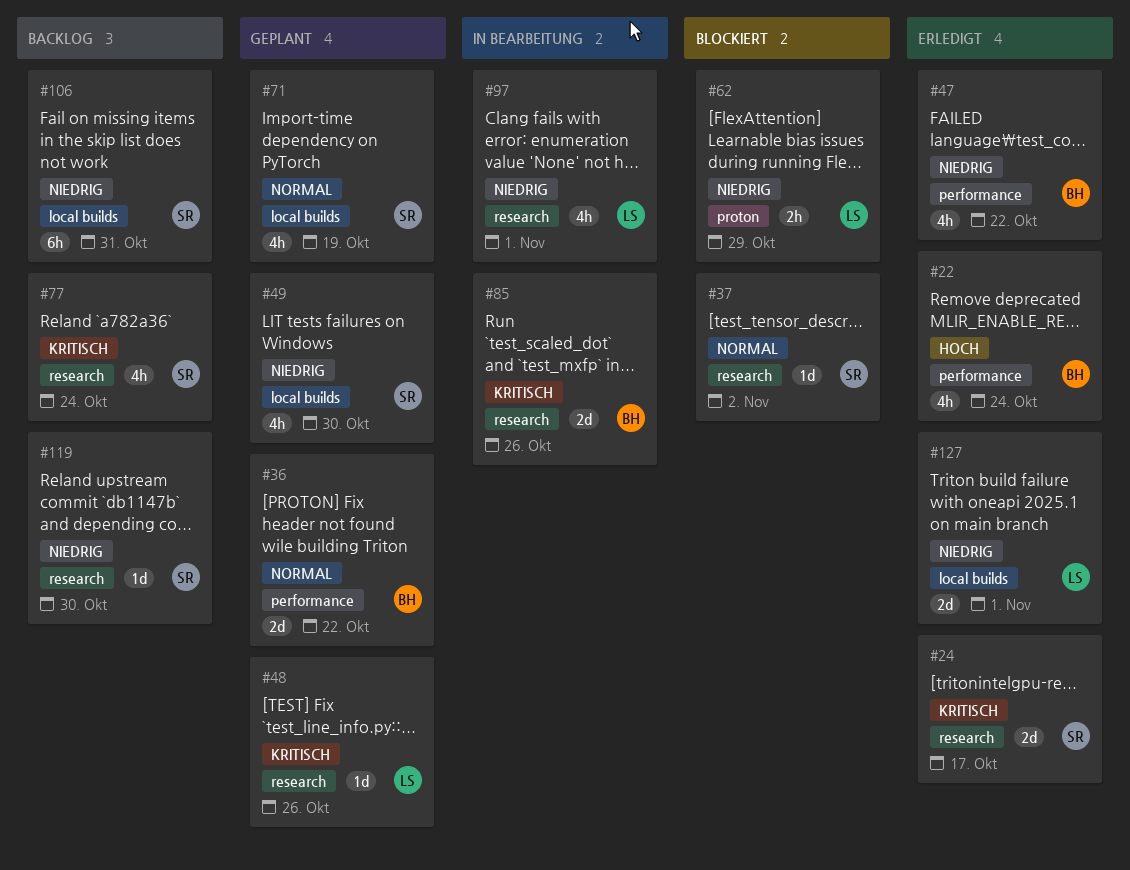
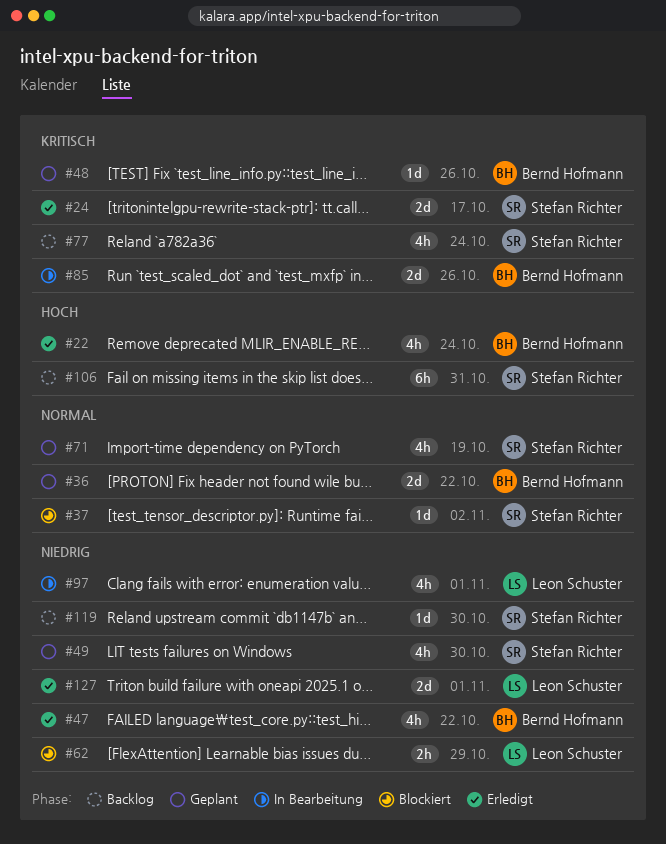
#48, owner: Leon Schuster -> Bernd Hofmann
#106, priority: Niedrig -> Hoch

